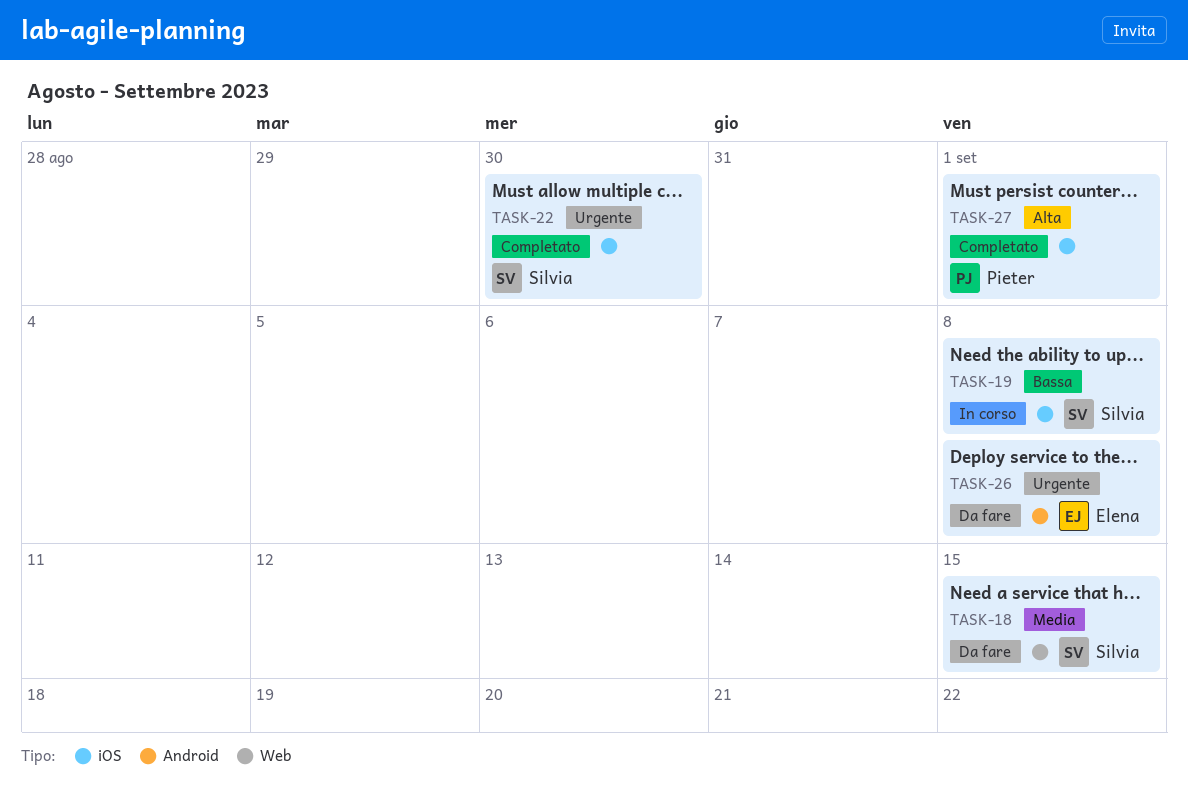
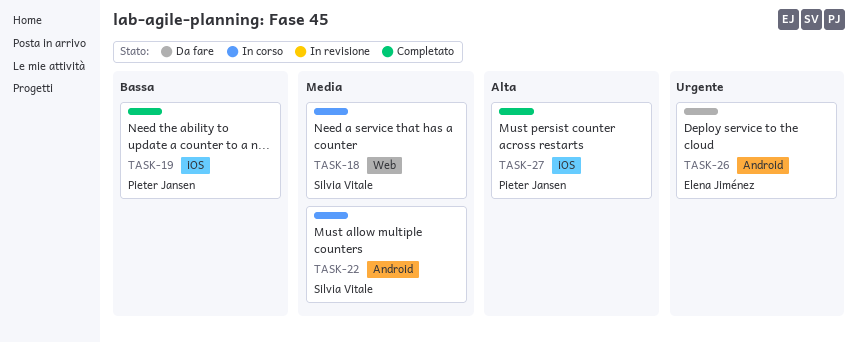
TASK-18, status: Da fare -> In corso
TASK-19, status: In corso -> Completato
TASK-19, owner: Silvia Vitale -> Pieter Jansen
TASK-22, status: Completato -> In corso
TASK-22, priority: Urgente -> Media
TASK-22, label: iOS -> Android

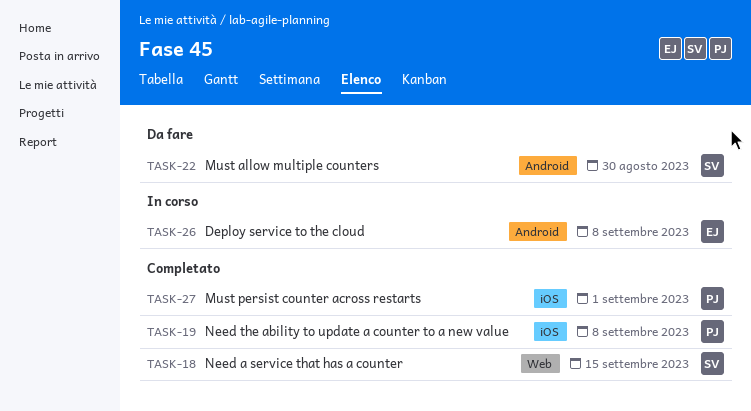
TASK-18, status: In corso -> Completato
TASK-22, status: In corso -> Da fare
TASK-26, status: Da fare -> In corso

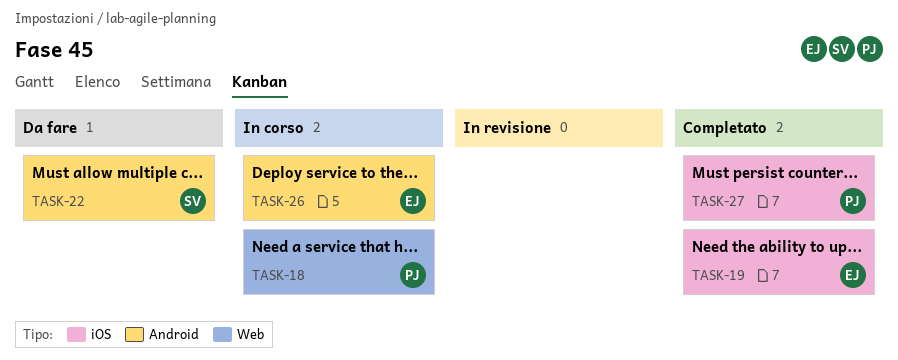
TASK-18, status: Completato -> In corso
TASK-18, owner: SV -> PJ
TASK-19, owner: PJ -> EJ

